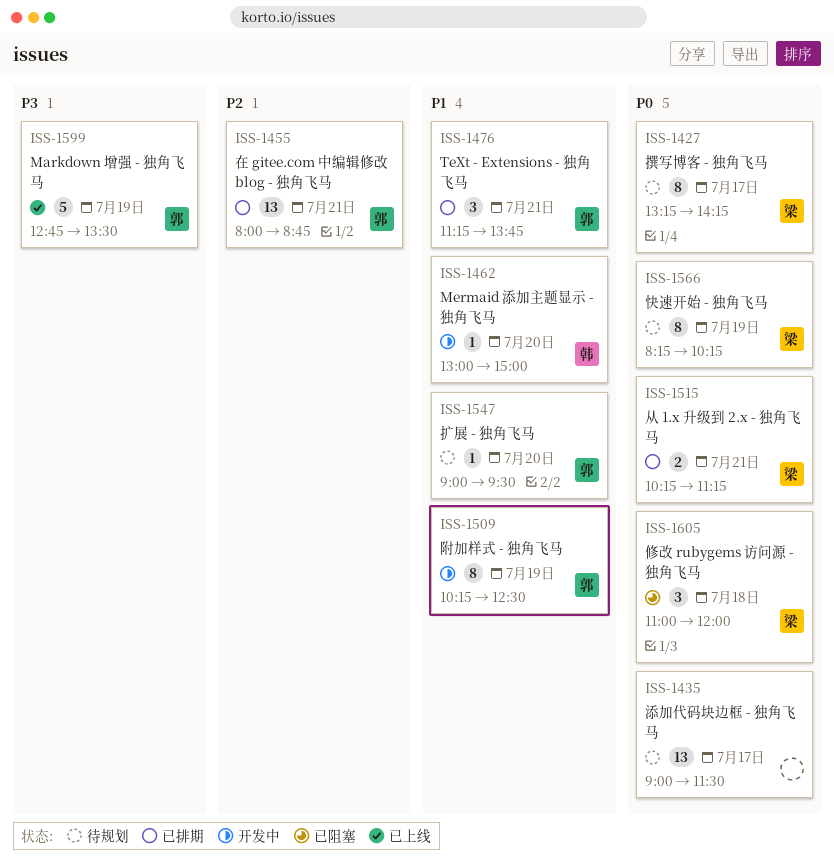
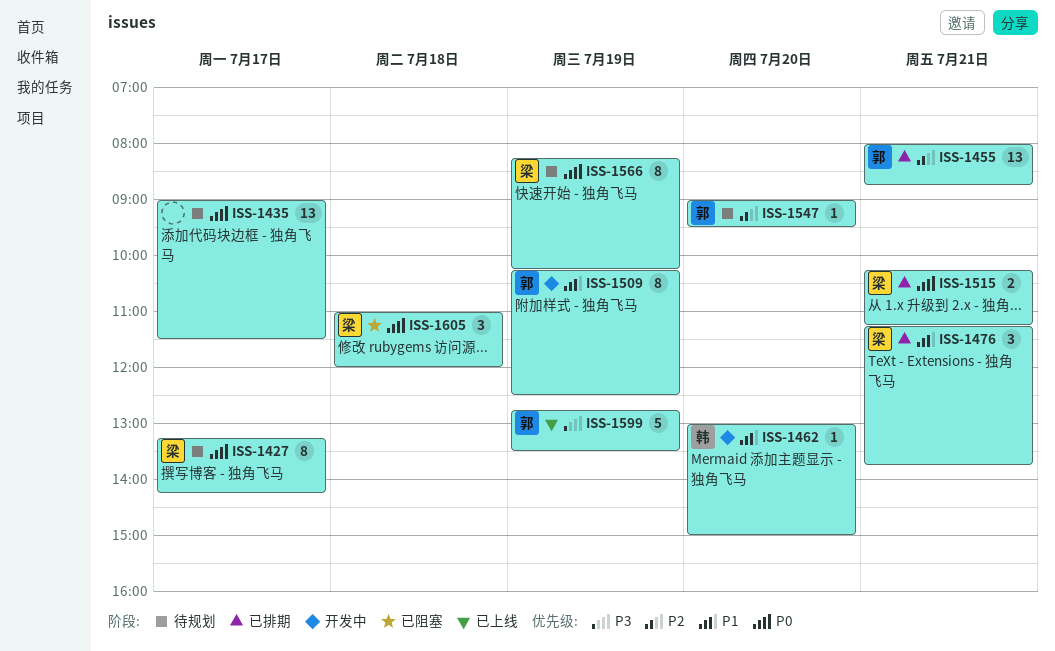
ISS-1476, owner: 郭 -> 梁
ISS-1547, priority: P1 -> P2

